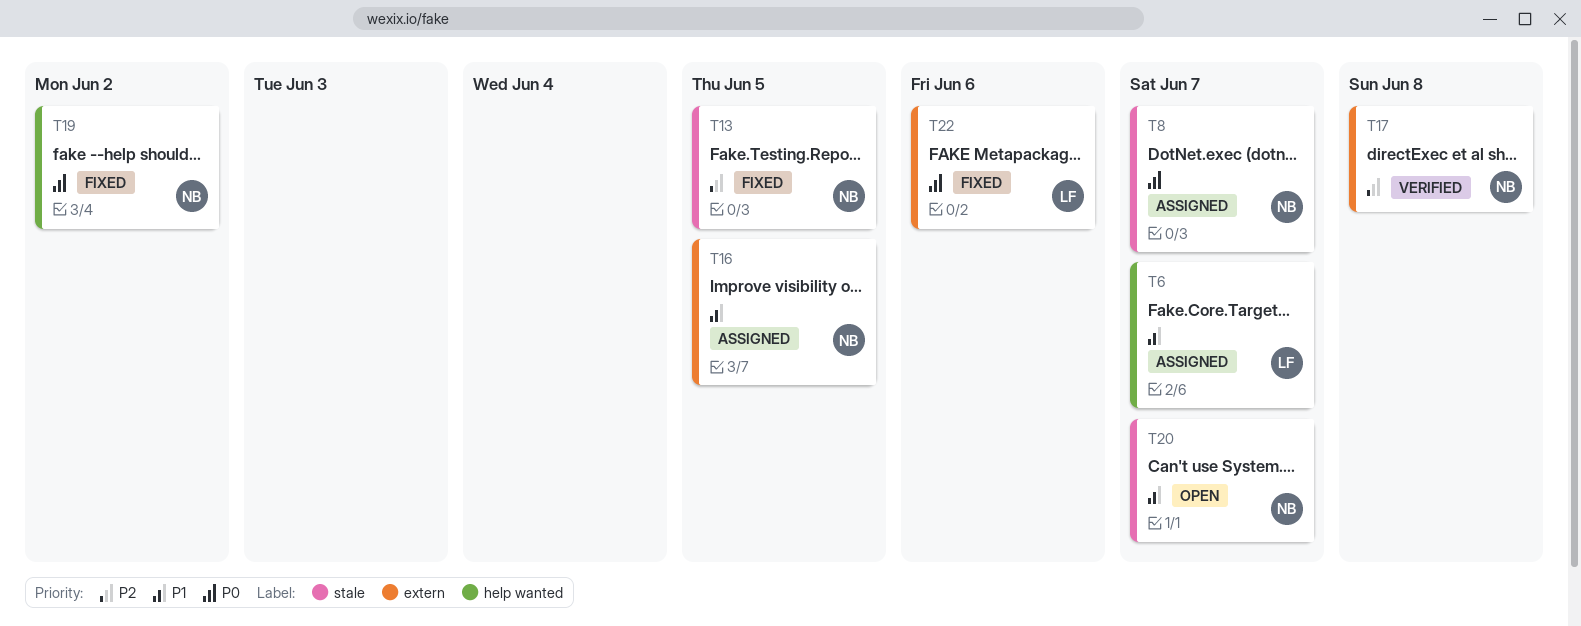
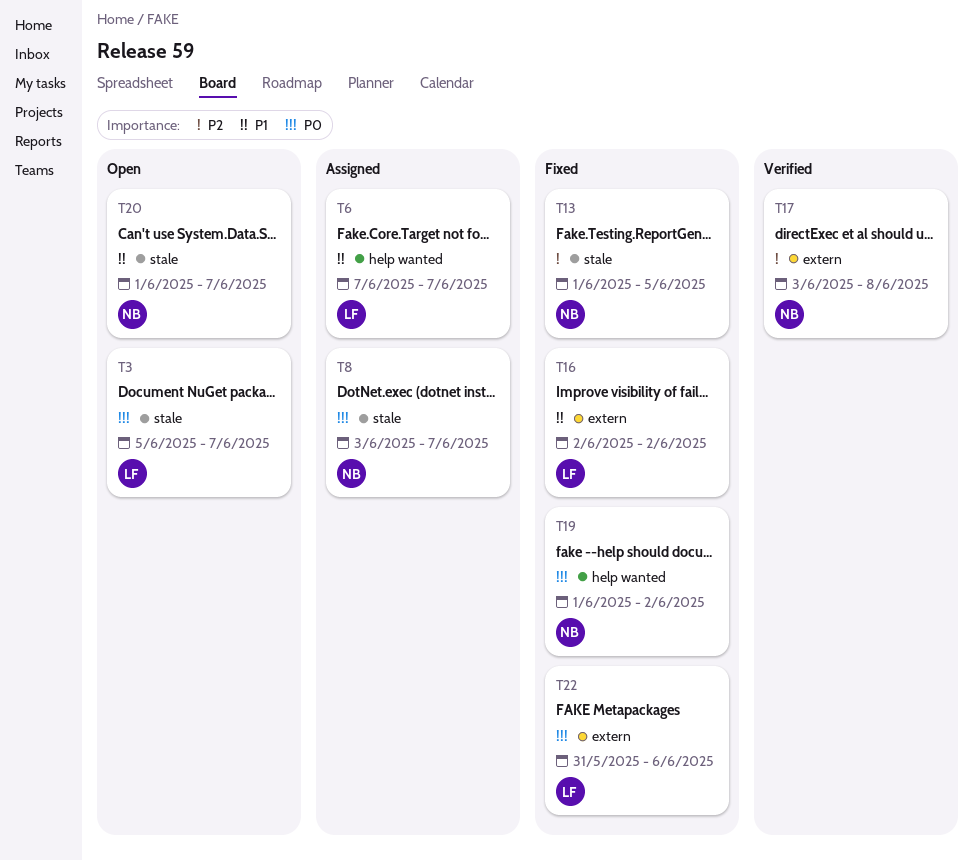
T3: none -> present
T16, status: Assigned -> Fixed
T16, owner: NB -> LF
T16, due: Jun 5 -> Jun 2

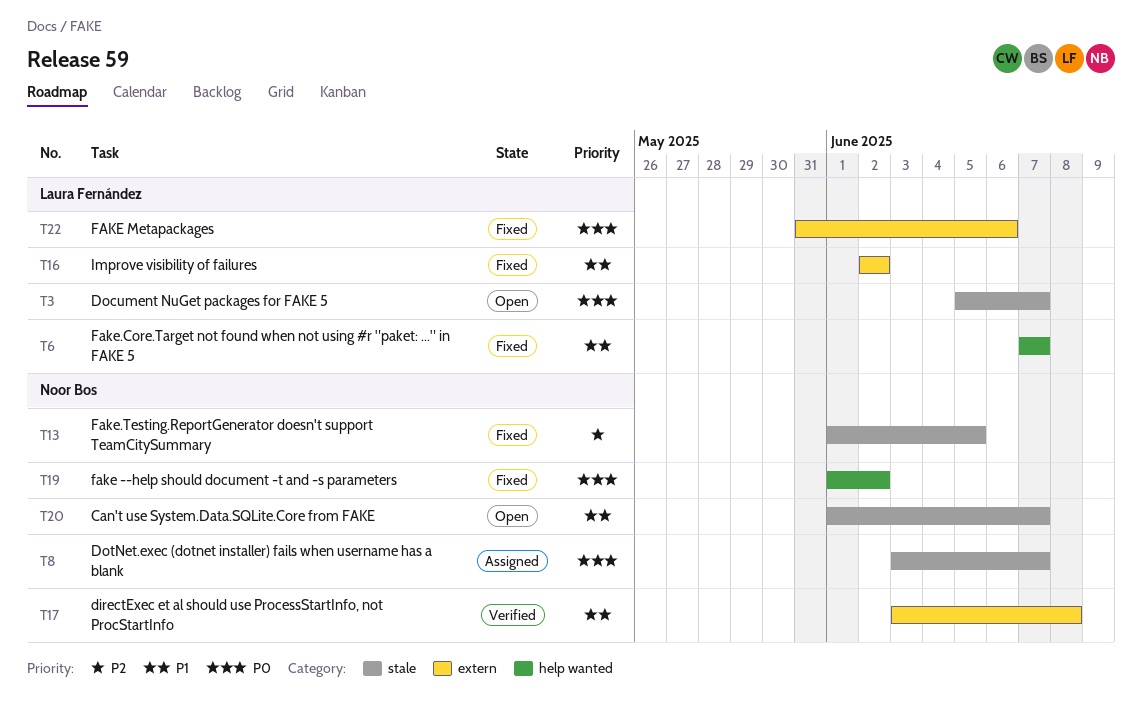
T6, status: Assigned -> Fixed
T17, priority: P2 -> P1

